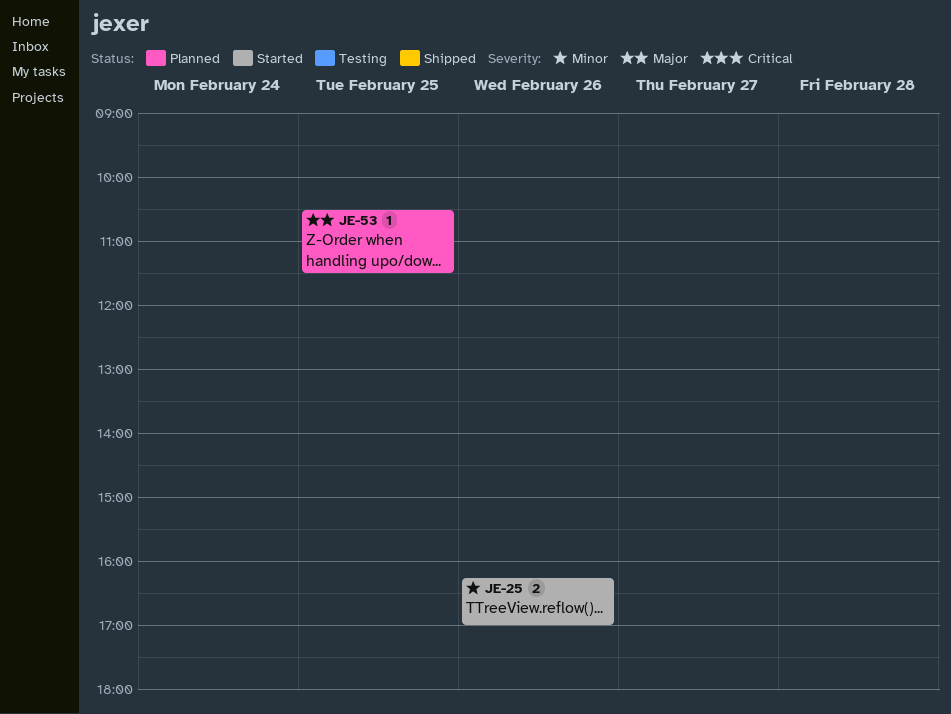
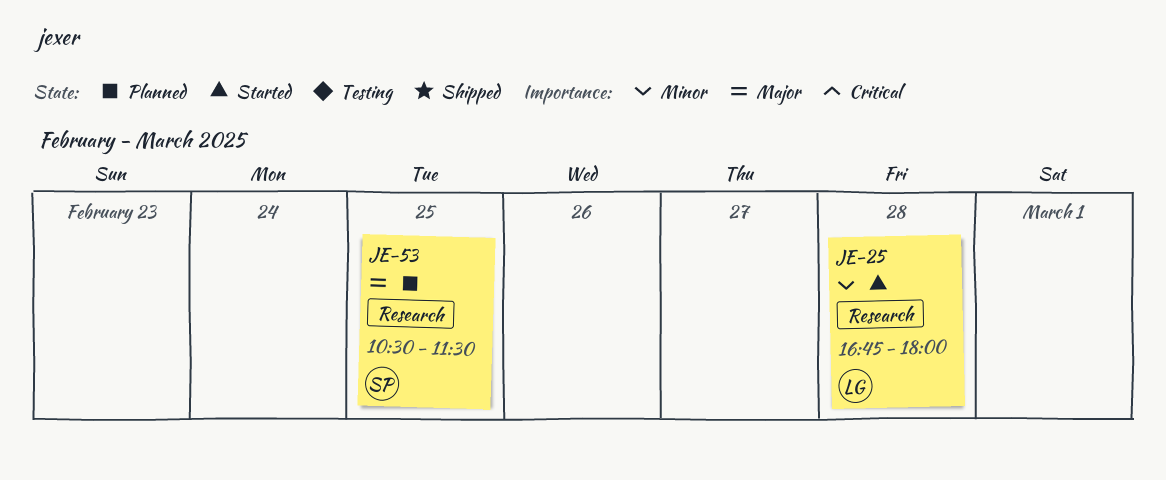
JE-25, day: Feb 26 -> Feb 28
JE-25, begins: 16:15 -> 16:45
JE-25, ends: 17:00 -> 18:00

